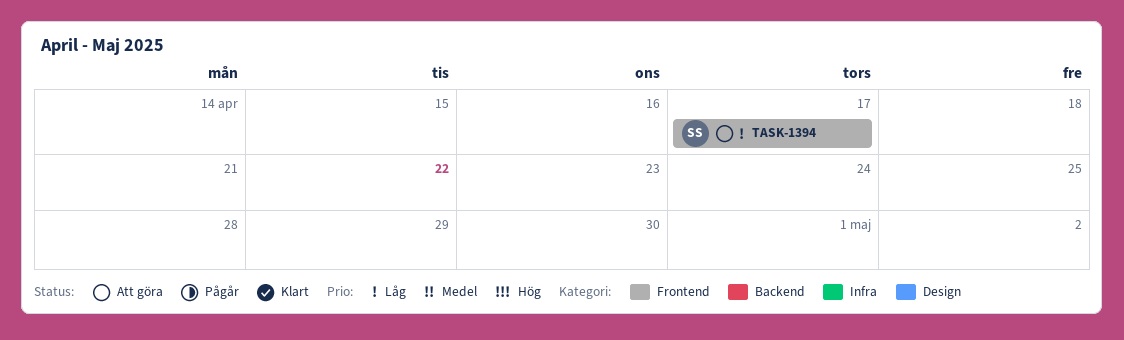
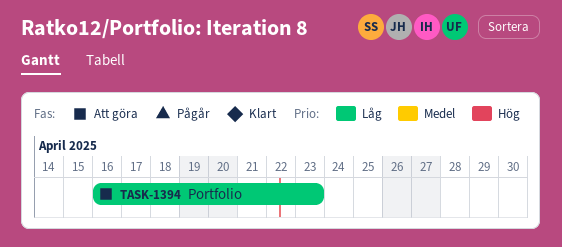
TASK-1394, start: Apr 17 -> Apr 16
TASK-1394, due: Apr 17 -> Apr 23

